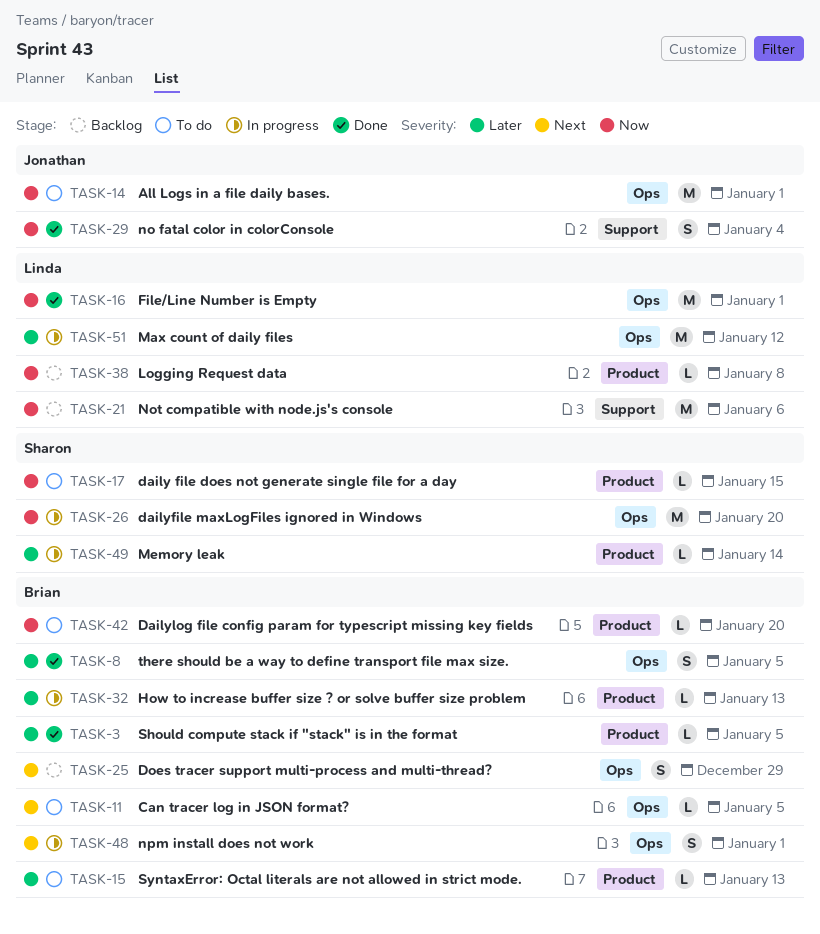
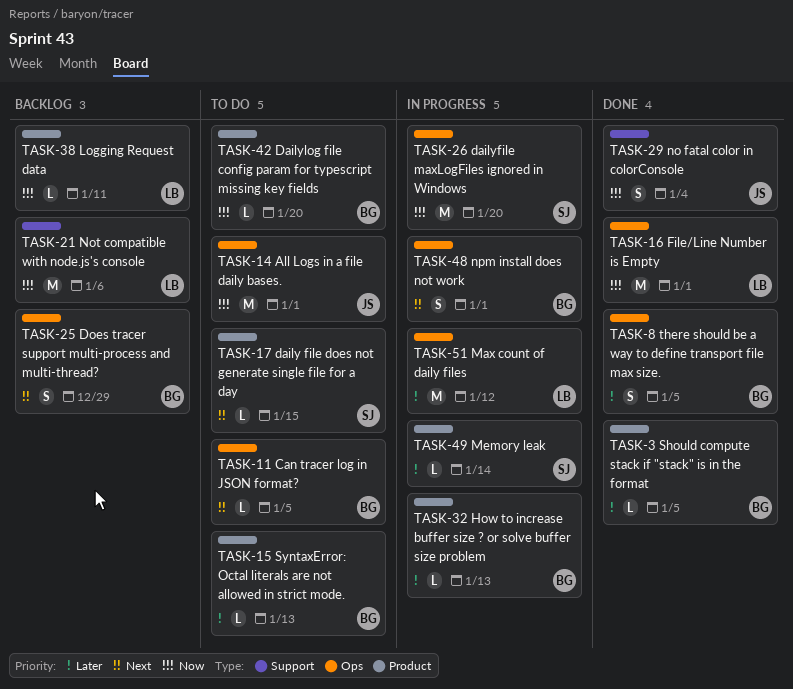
TASK-17, priority: Now -> Next
TASK-38, due: Jan 8 -> Jan 11

